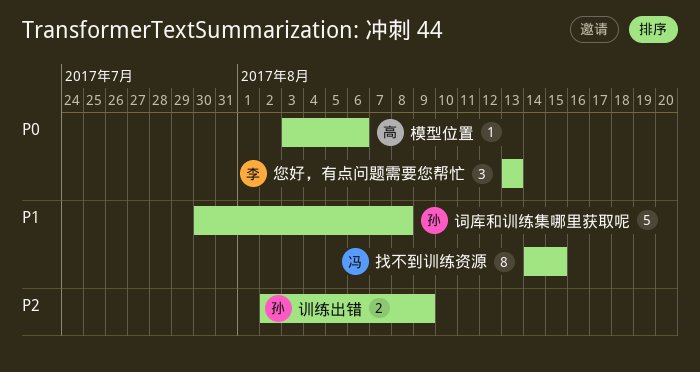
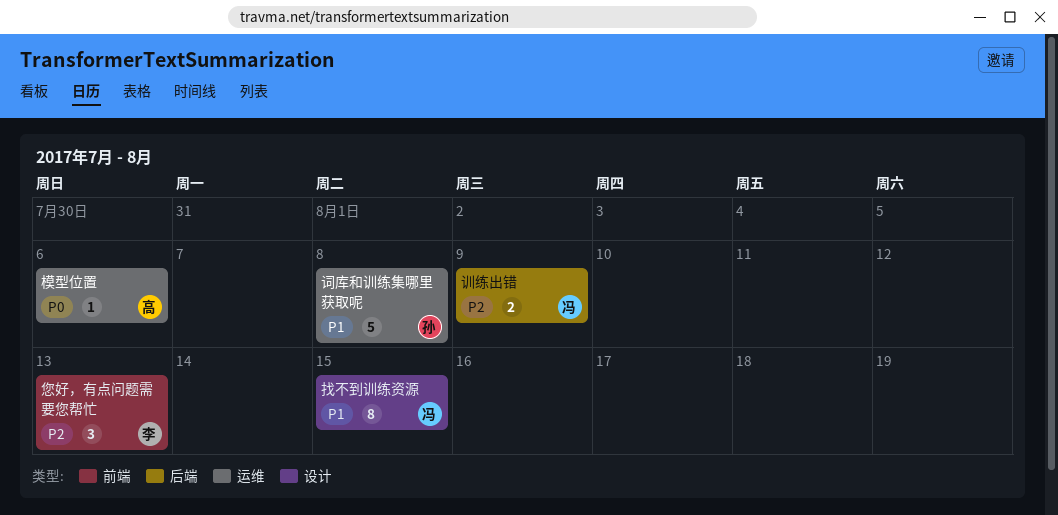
您好，有点问题需要您帮忙, priority: P0 -> P2
训练出错, owner: 孙 -> 冯

